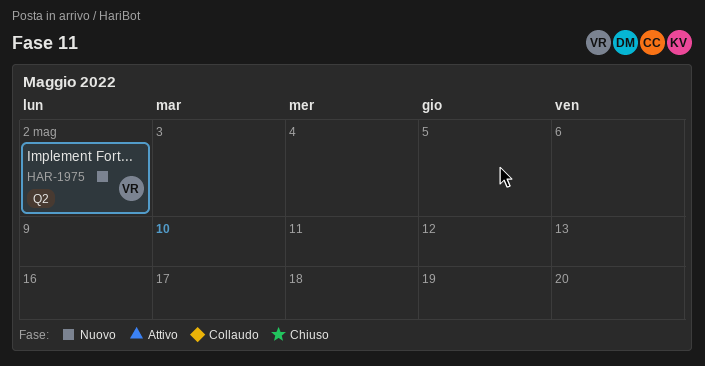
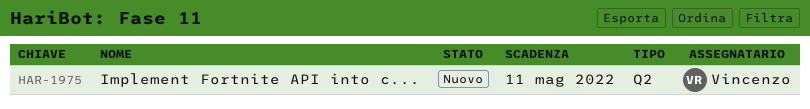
HAR-1975, due: May 2 -> May 11

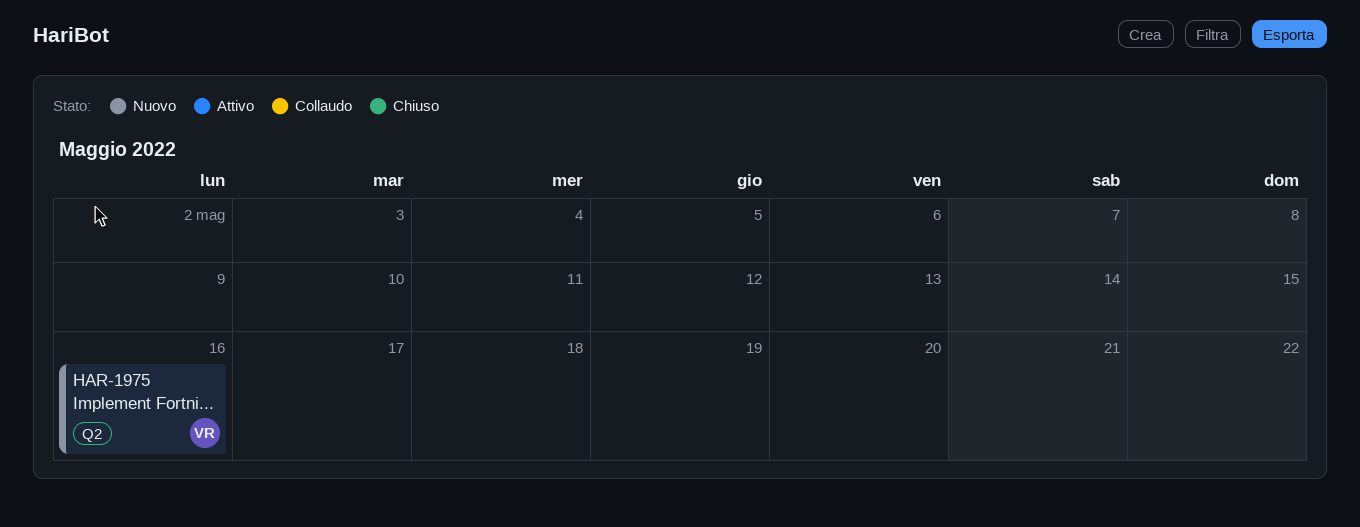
HAR-1975, due: May 11 -> May 16

